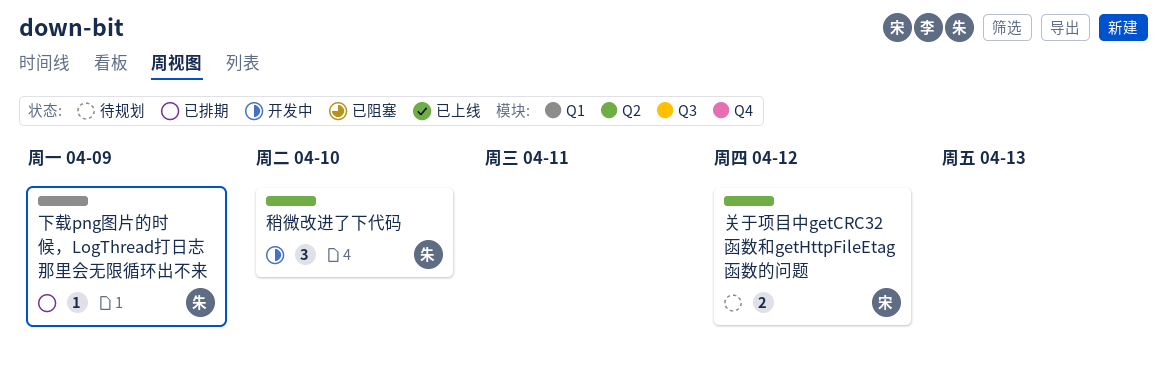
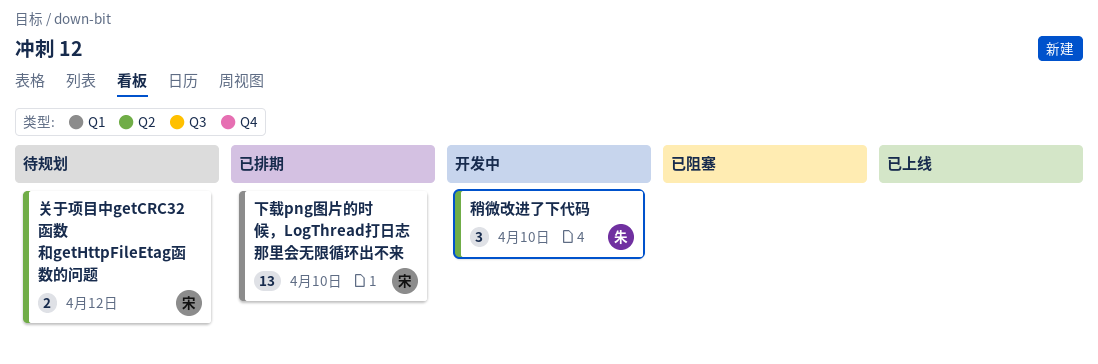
下载png图片的时候，LogThread打日志那里会无限循环出不来, owner: 朱 -> 宋
下载png图片的时候，LogThread打日志那里会无限循环出不来, estimate: 1 -> 13
下载png图片的时候，LogThread打日志那里会无限循环出不来, due: Apr 9 -> Apr 10

